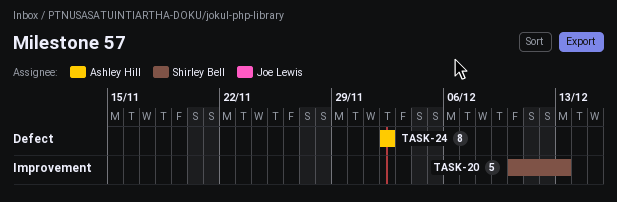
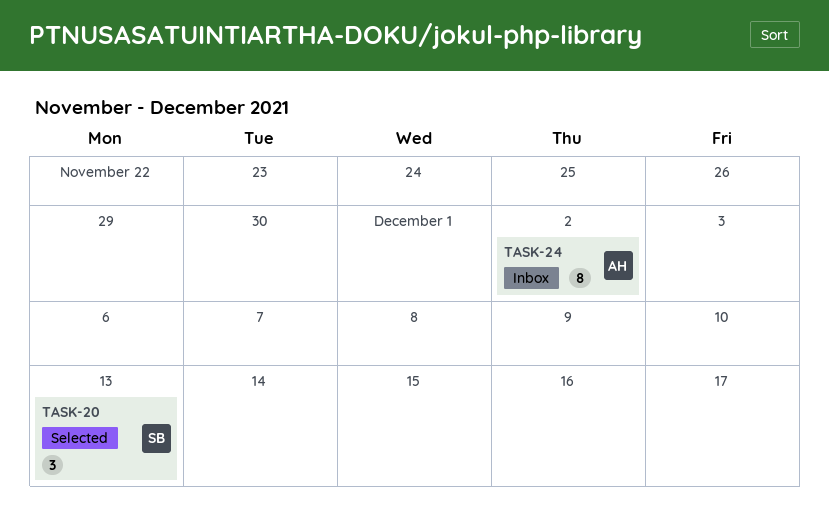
TASK-20, estimate: 5 -> 3

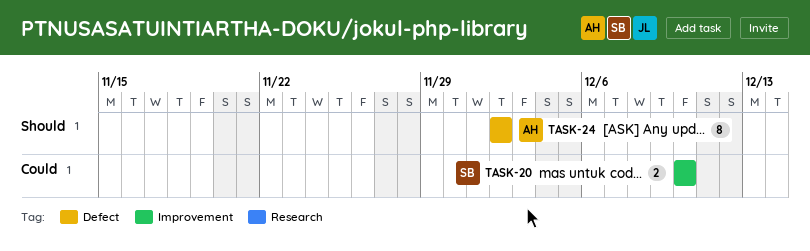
TASK-20, estimate: 3 -> 2
TASK-20, due: Dec 13 -> Dec 10

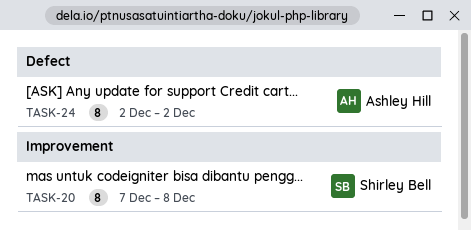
TASK-20, estimate: 2 -> 8
TASK-20, start: Dec 10 -> Dec 7
TASK-20, due: Dec 10 -> Dec 8

